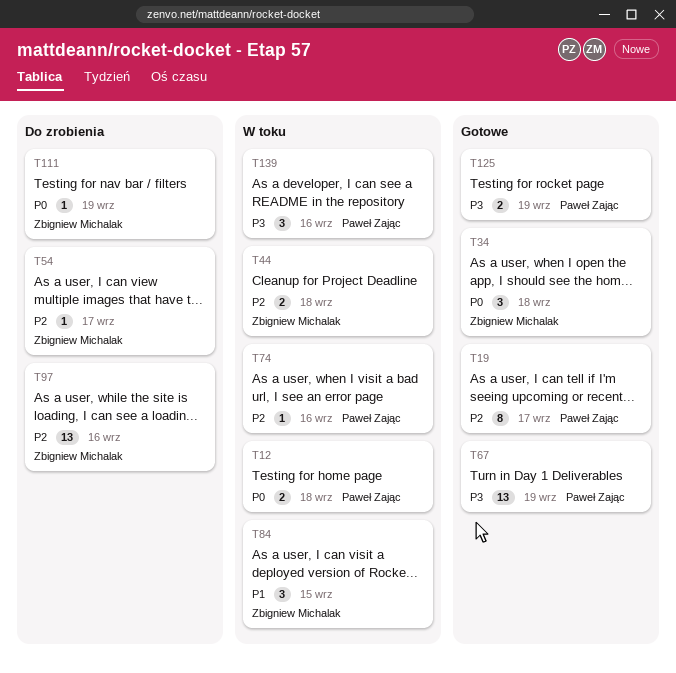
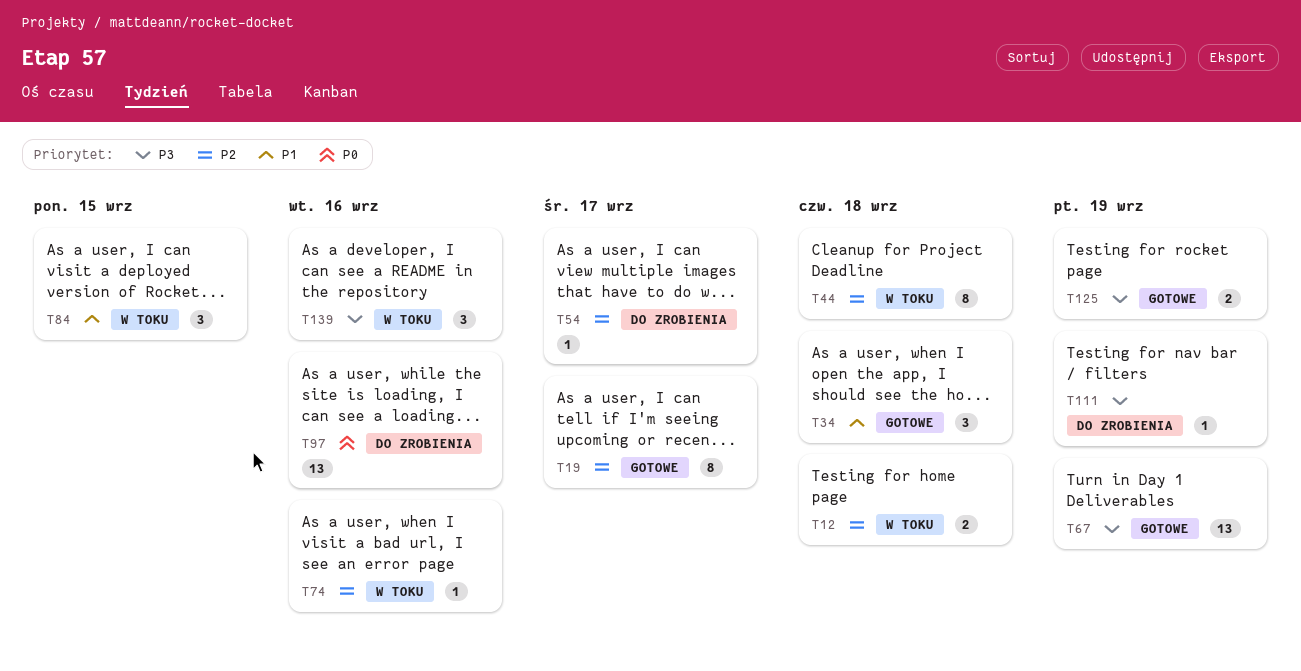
T12, priority: P0 -> P2
T34, priority: P0 -> P1
T44, estimate: 2 -> 8
T97, priority: P2 -> P0
T111, priority: P0 -> P3

